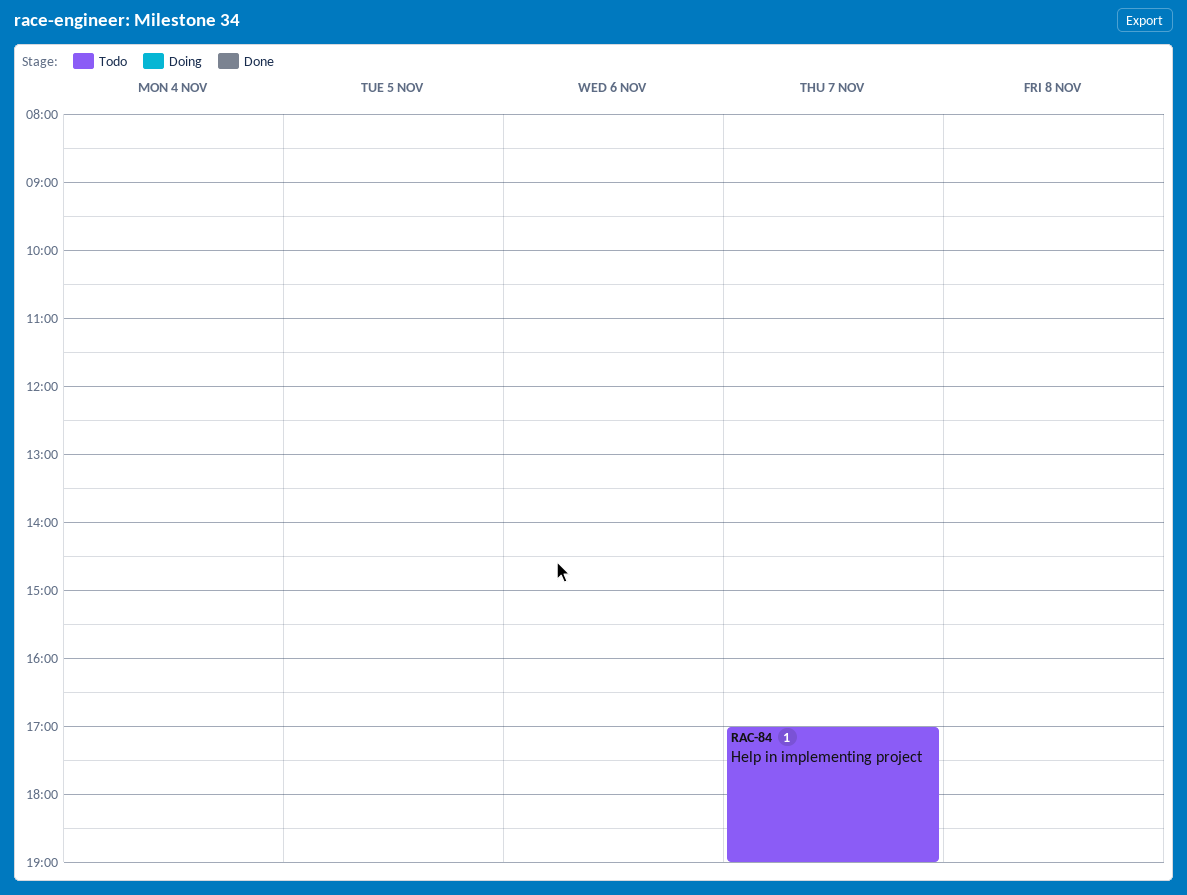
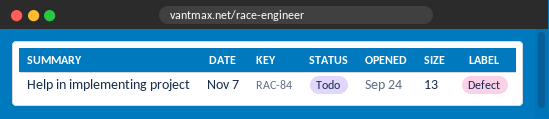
RAC-84, estimate: 1 -> 13

